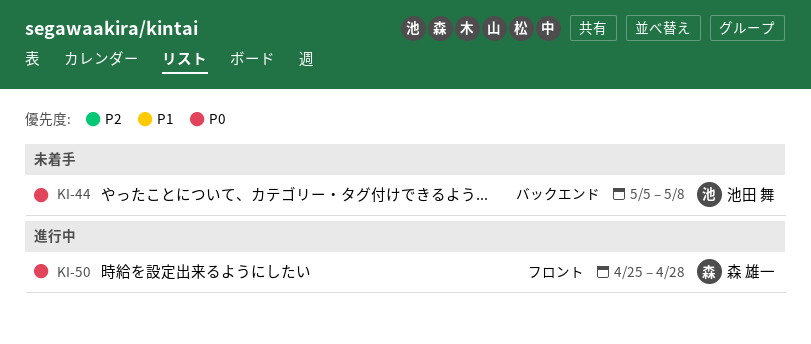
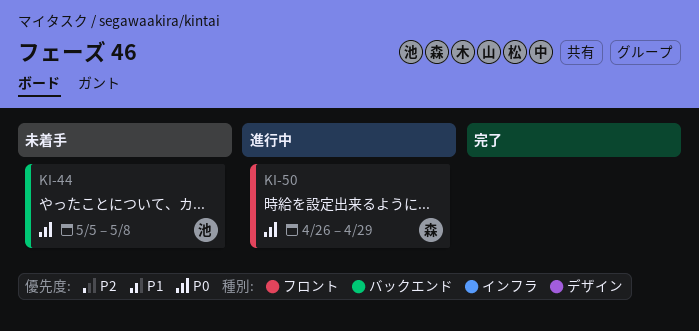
KI-50, start: Apr 25 -> Apr 26
KI-50, due: Apr 28 -> Apr 29

